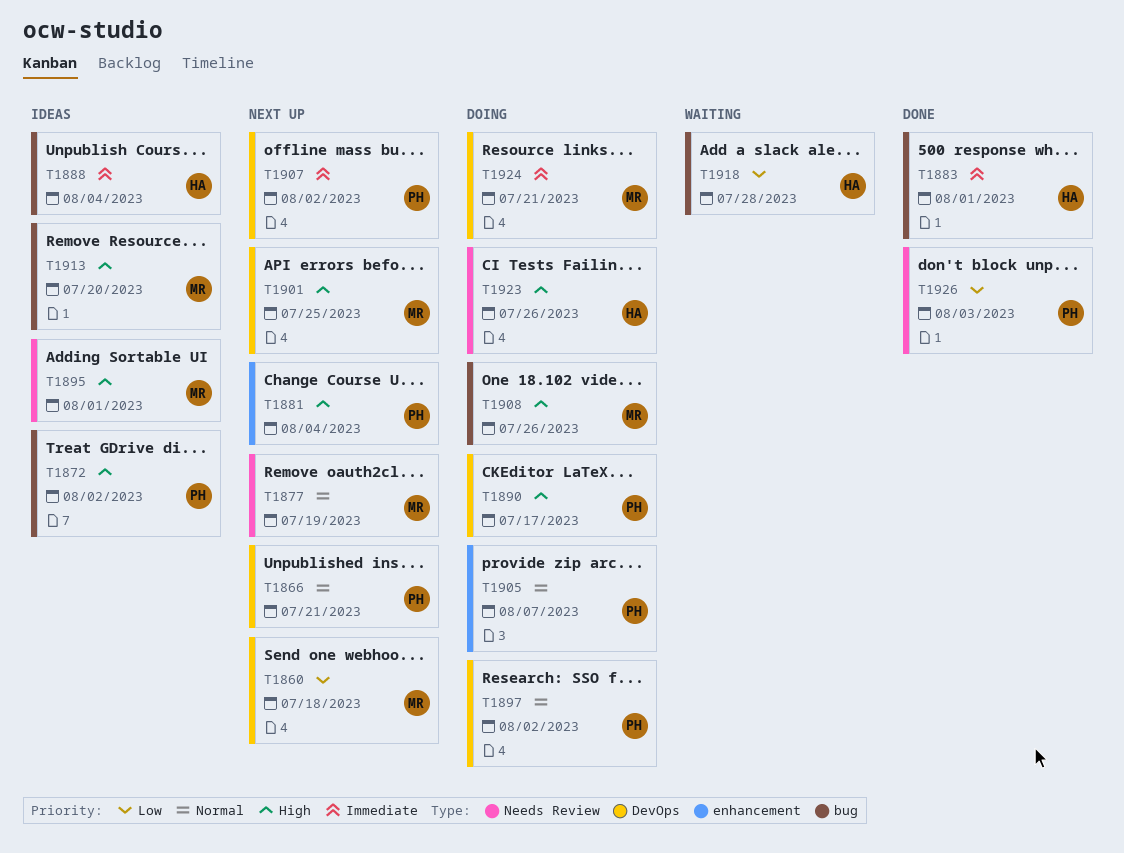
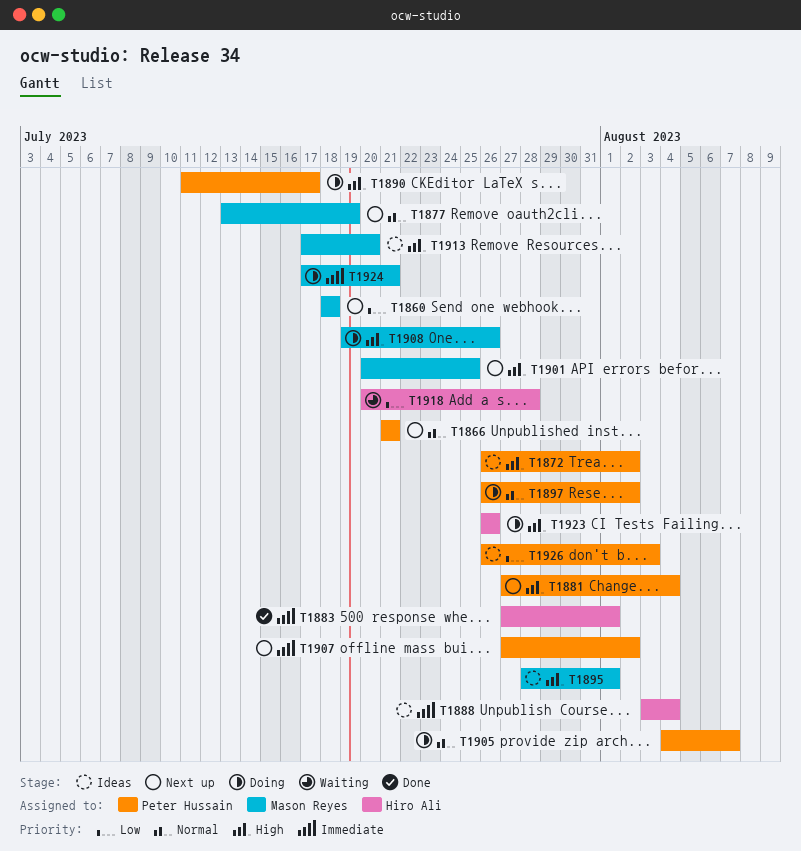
T1926, status: Done -> Ideas

